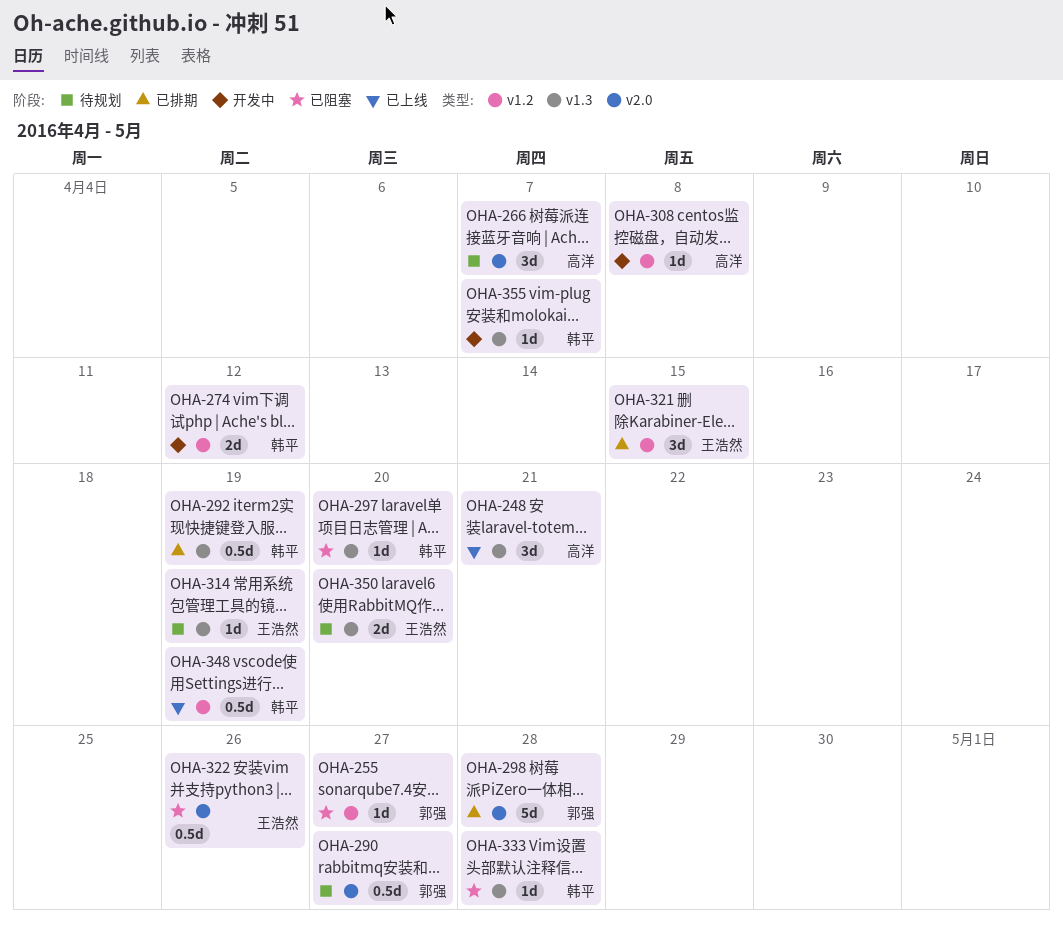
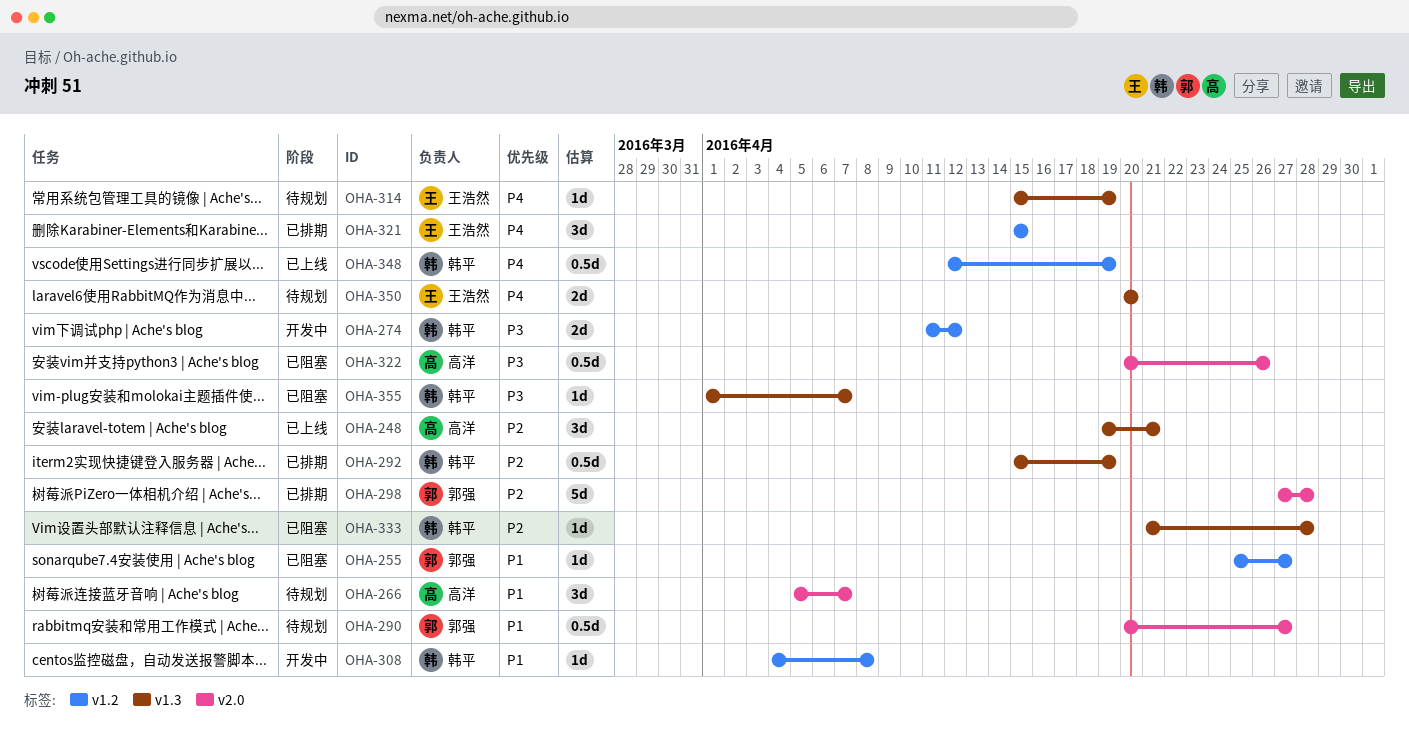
OHA-297: present -> none
OHA-308, owner: 高洋 -> 韩平
OHA-322, owner: 王浩然 -> 高洋
OHA-355, status: 开发中 -> 已阻塞

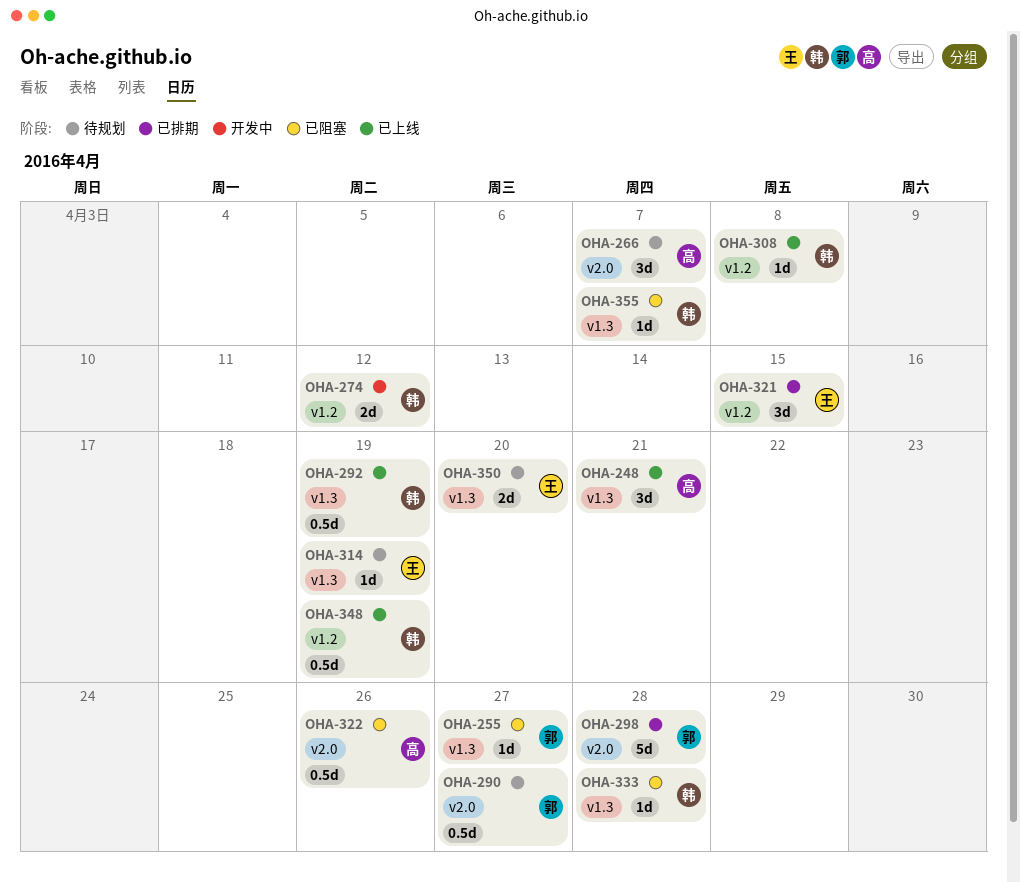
OHA-255, label: v1.2 -> v1.3
OHA-292, status: 已排期 -> 已上线
OHA-308, status: 开发中 -> 已上线

